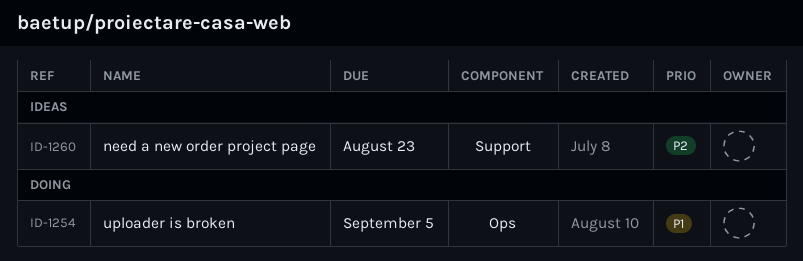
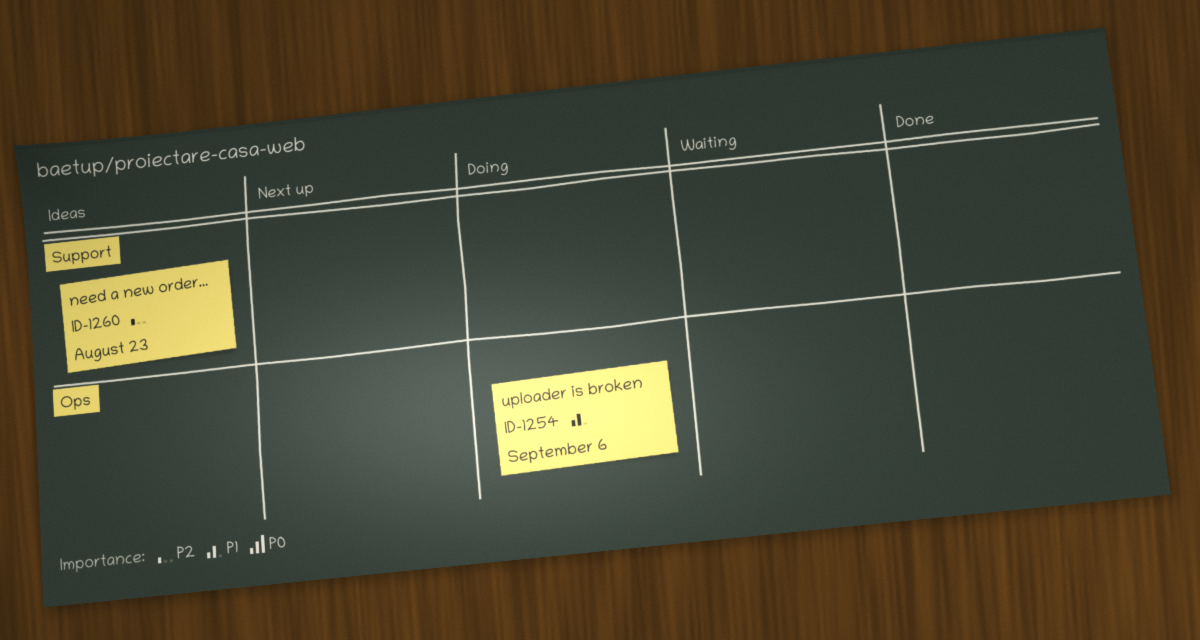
ID-1254, due: Sep 5 -> Sep 6

